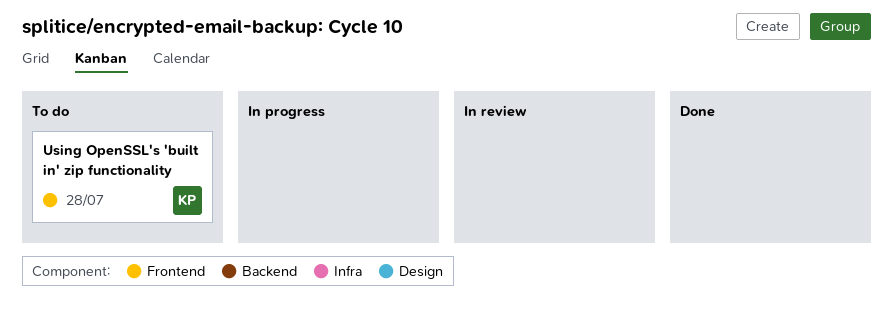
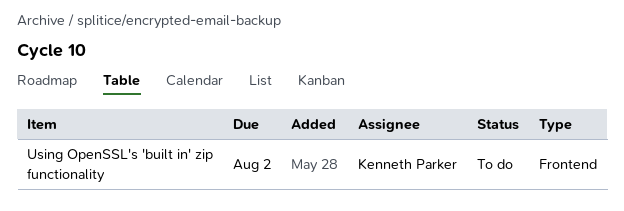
Using OpenSSL's 'built in' zip functionality, due: Jul 28 -> Aug 2

